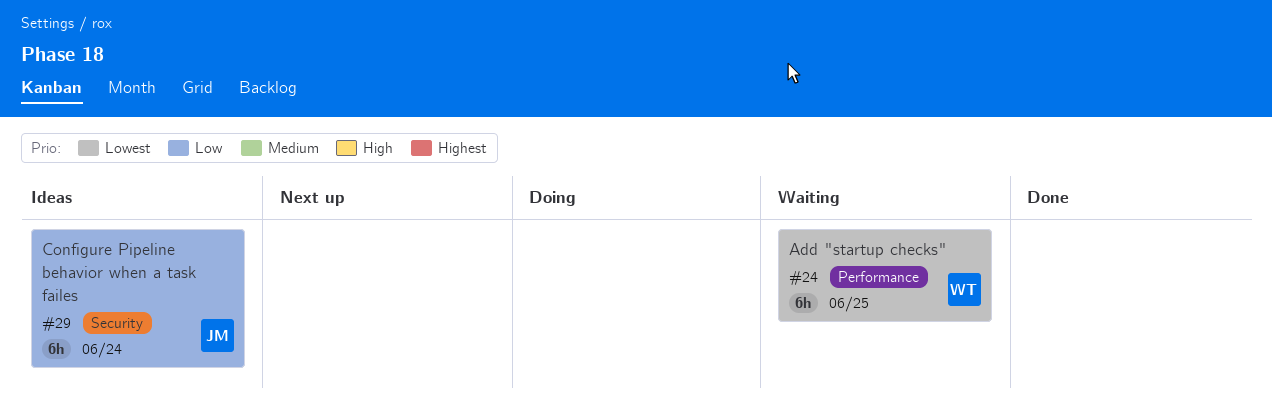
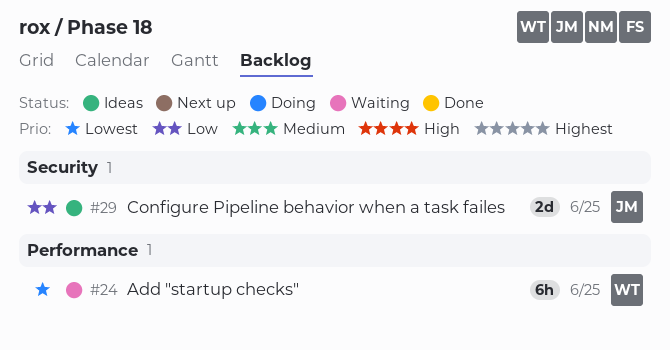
#29, estimate: 6h -> 2d
#29, due: Jun 24 -> Jun 25

